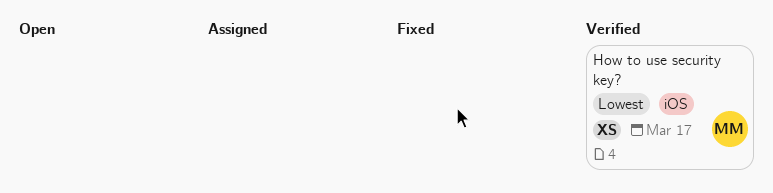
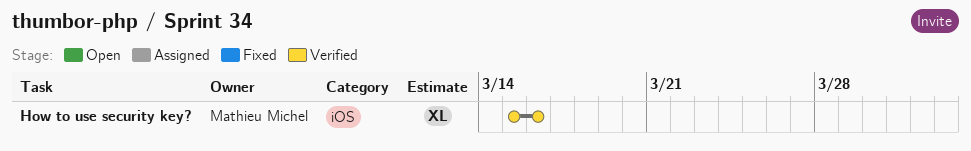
How to use security key?, estimate: XS -> XL
How to use security key?, due: Mar 17 -> Mar 16

